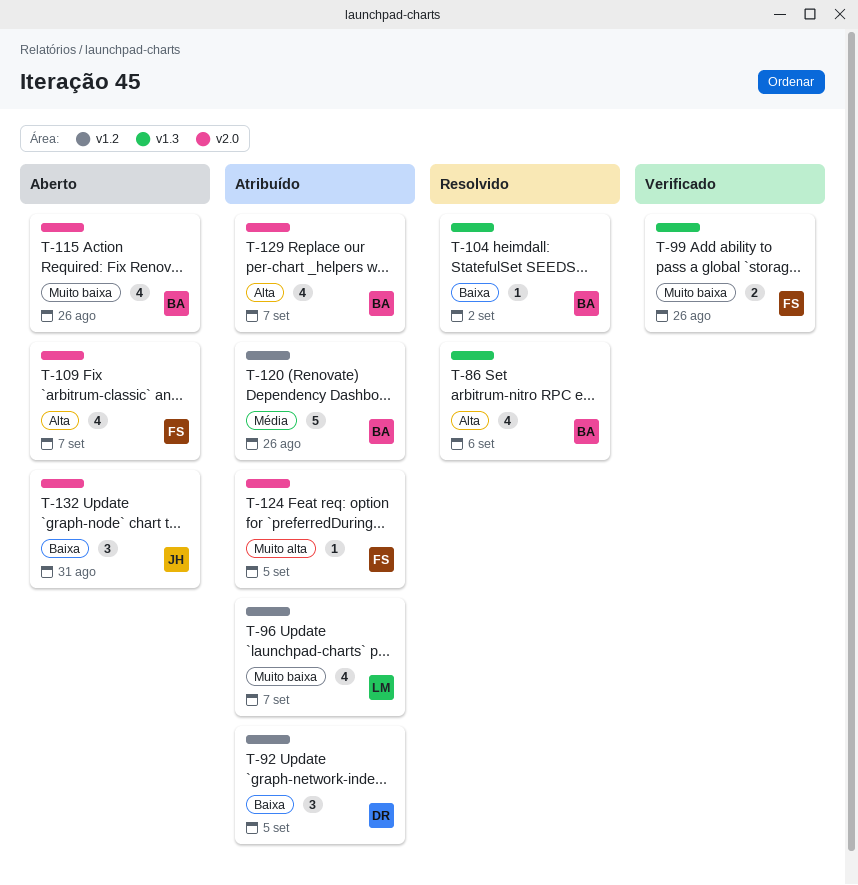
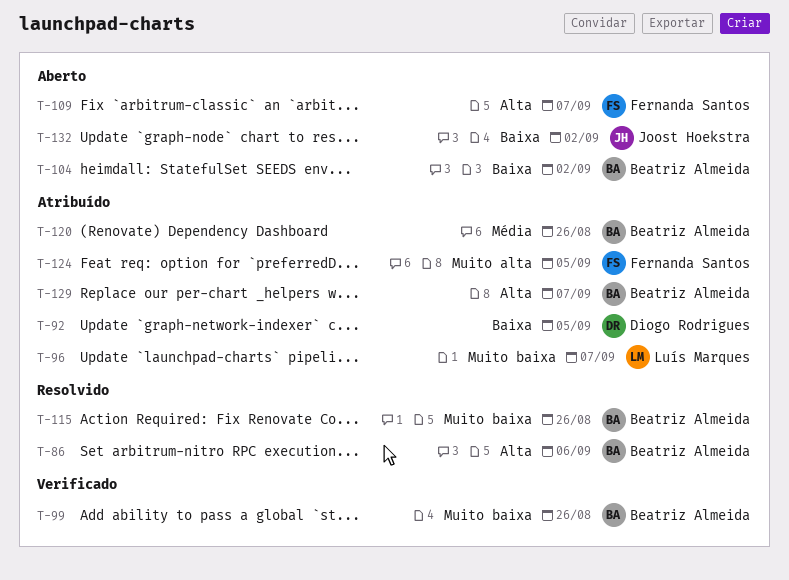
T-99, owner: Fernanda Santos -> Beatriz Almeida
T-104, status: Resolvido -> Aberto
T-115, status: Aberto -> Resolvido
T-132, due: Aug 31 -> Sep 2

